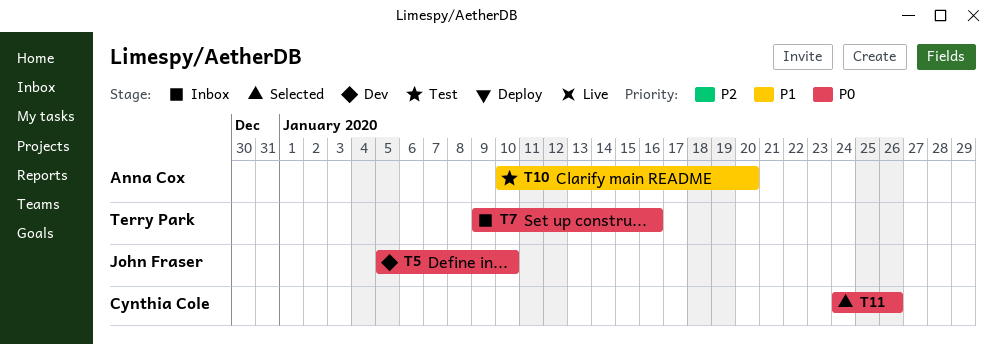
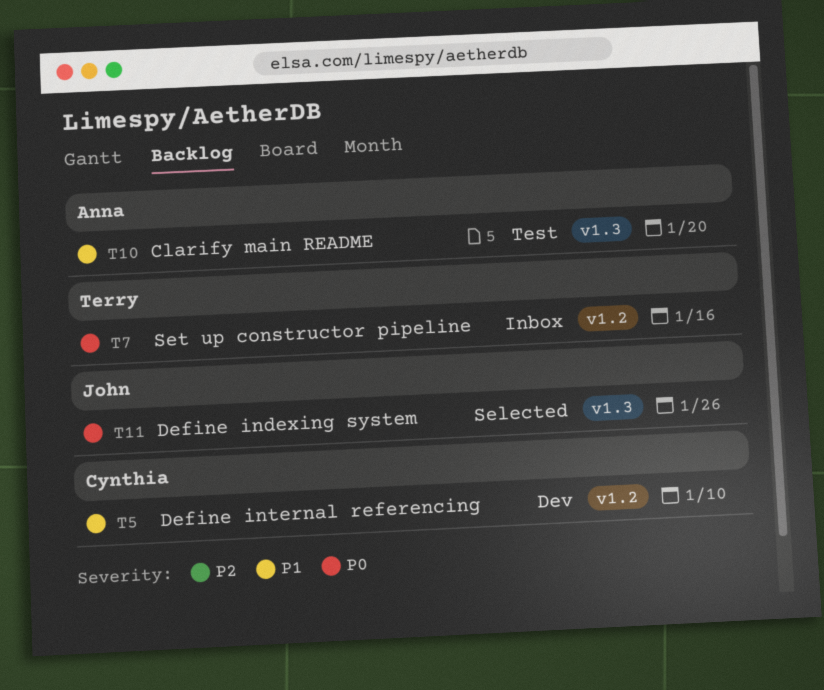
T5, owner: John Fraser -> Cynthia Cole
T5, priority: P0 -> P1
T11, owner: Cynthia Cole -> John Fraser

